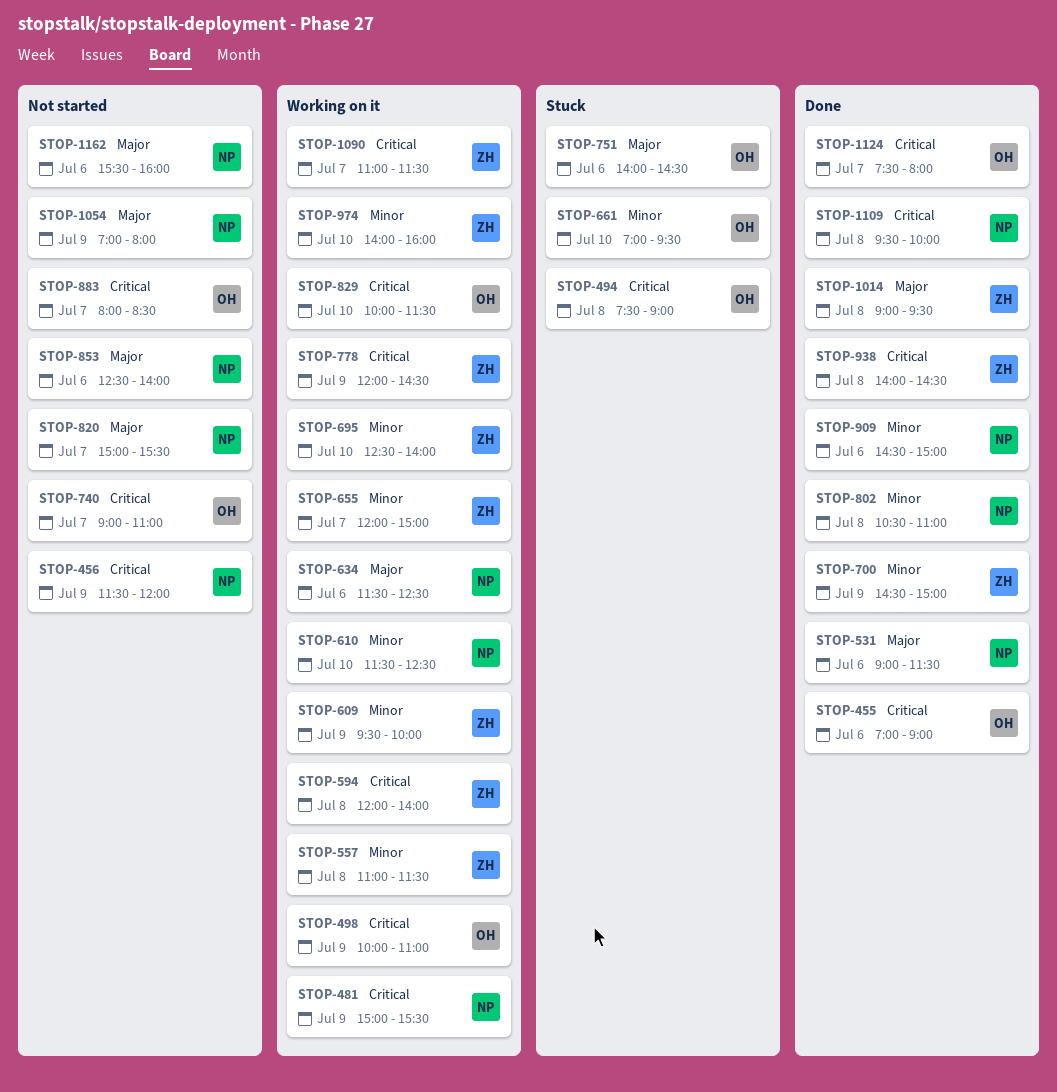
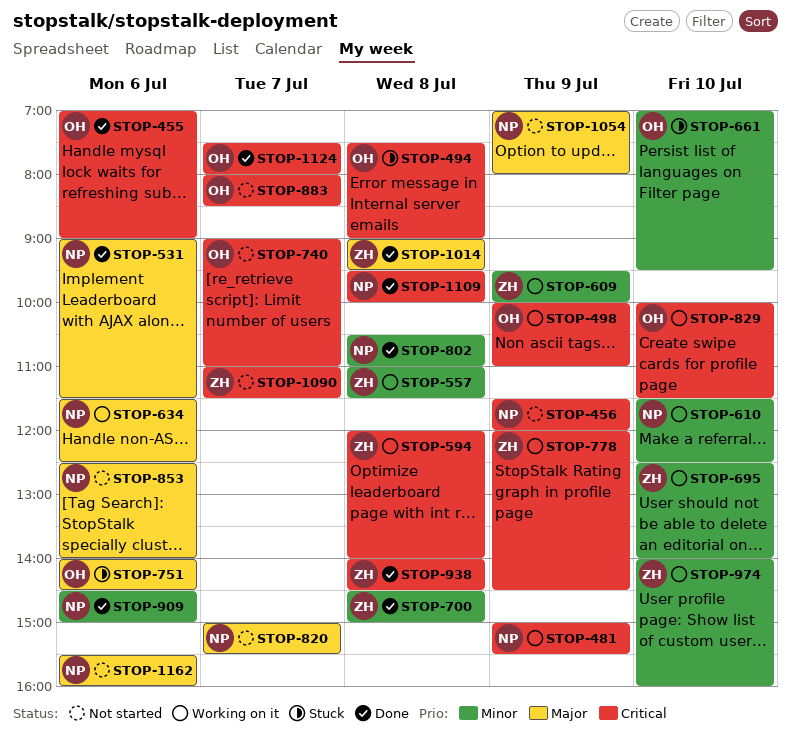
STOP-655: present -> none
STOP-700, day: Jul 9 -> Jul 8
STOP-1090, status: Working on it -> Not started

